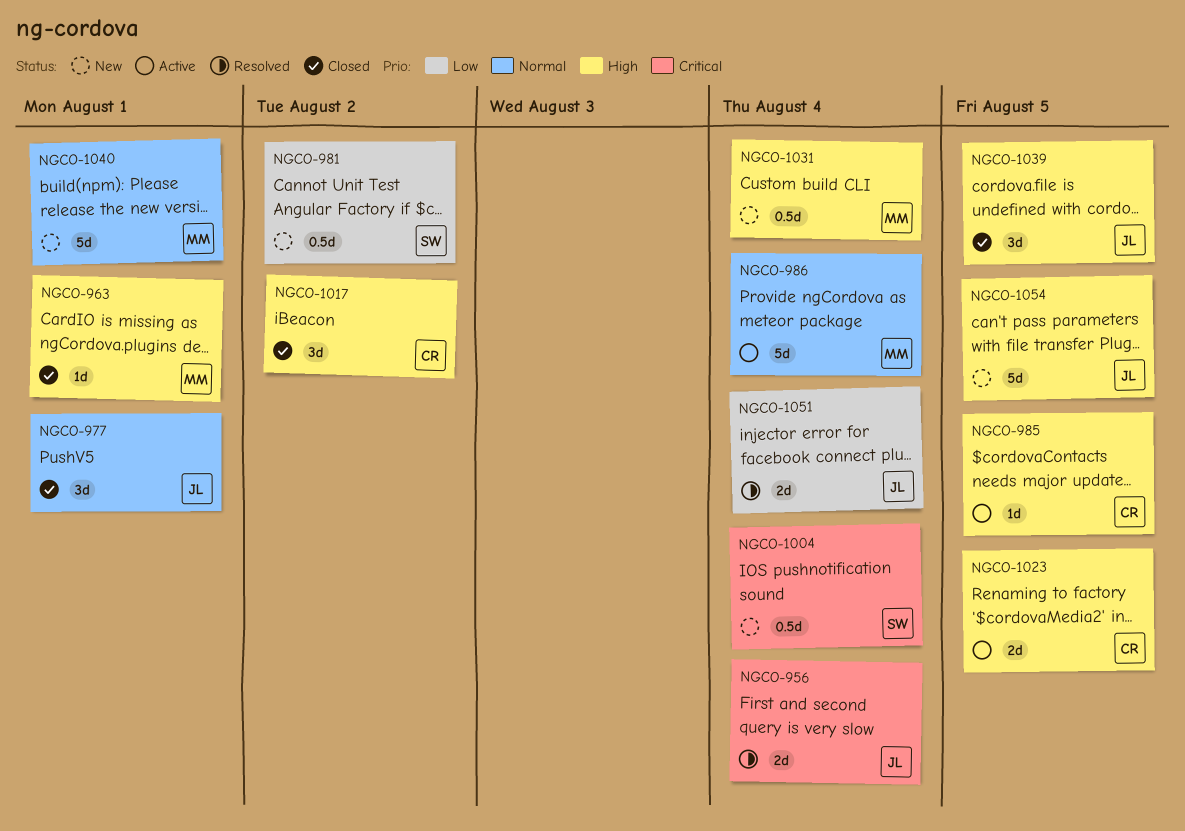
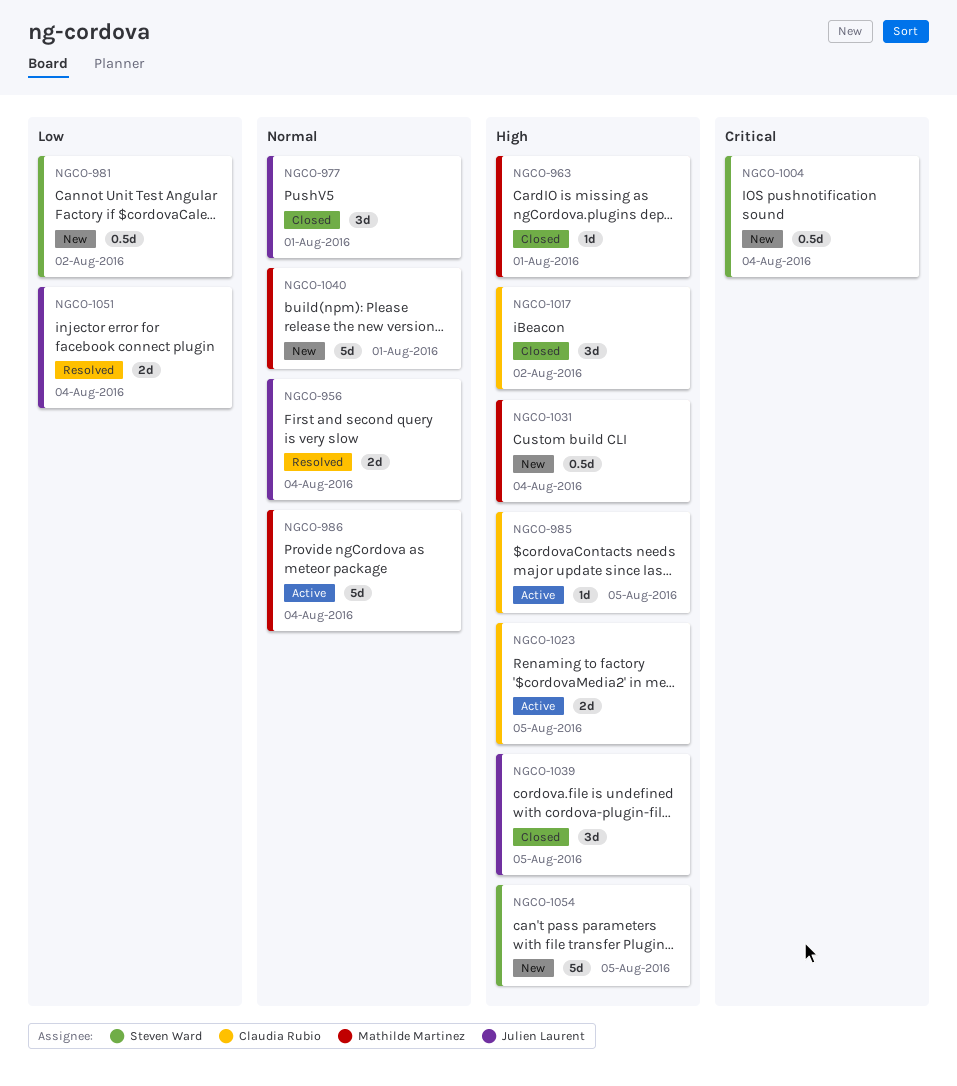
NGCO-956, priority: Critical -> Normal
NGCO-1054, owner: Julien Laurent -> Steven Ward

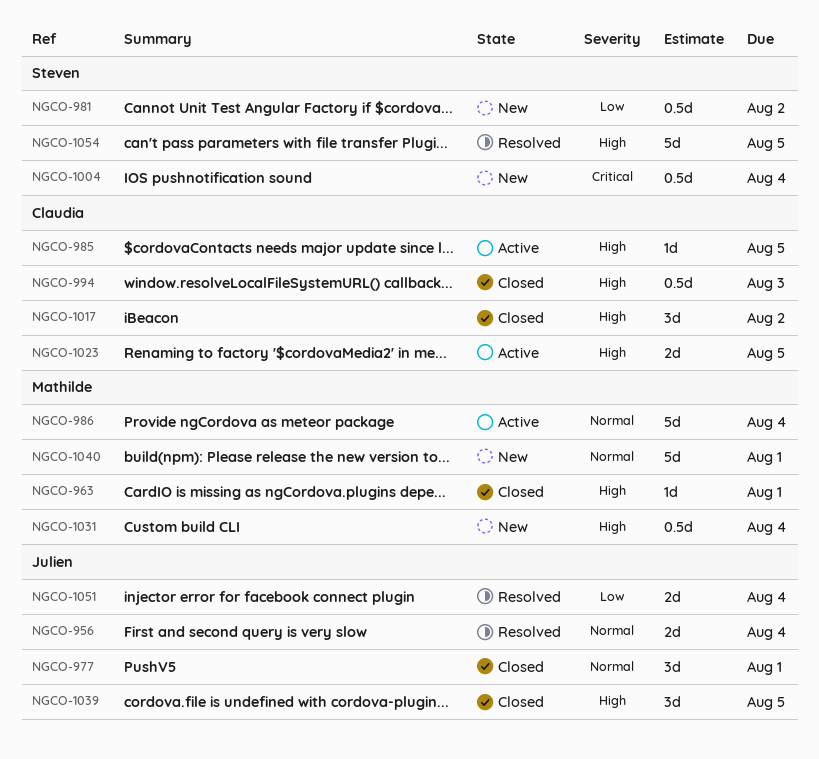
NGCO-994: none -> present
NGCO-1054, status: New -> Resolved

